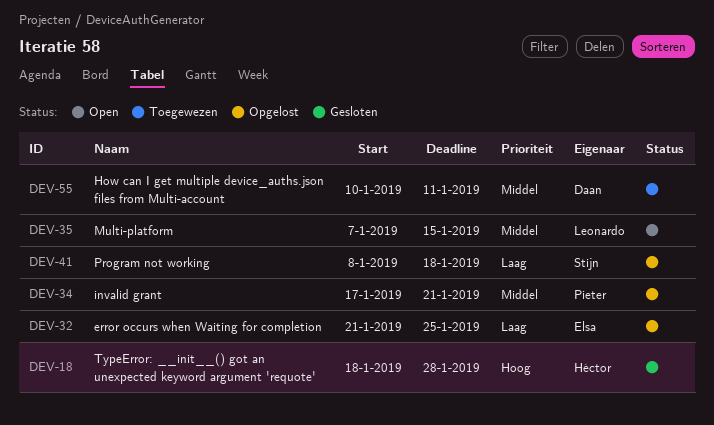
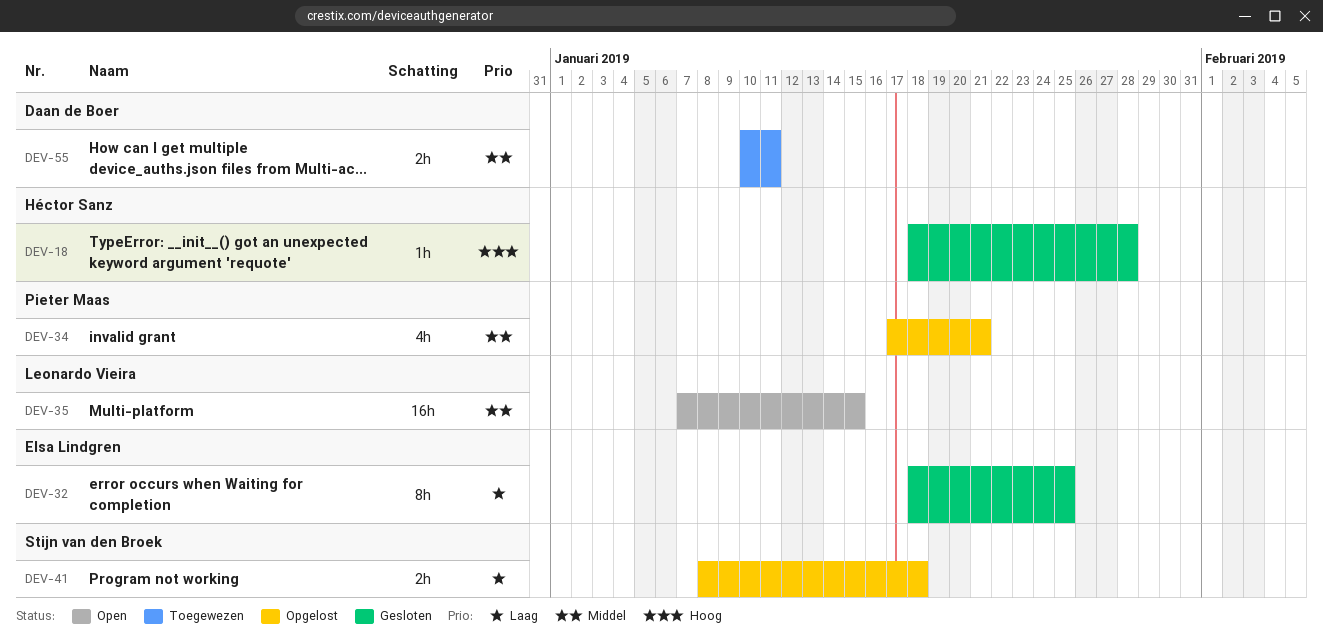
DEV-32, status: Opgelost -> Gesloten
DEV-32, start: Jan 21 -> Jan 18

